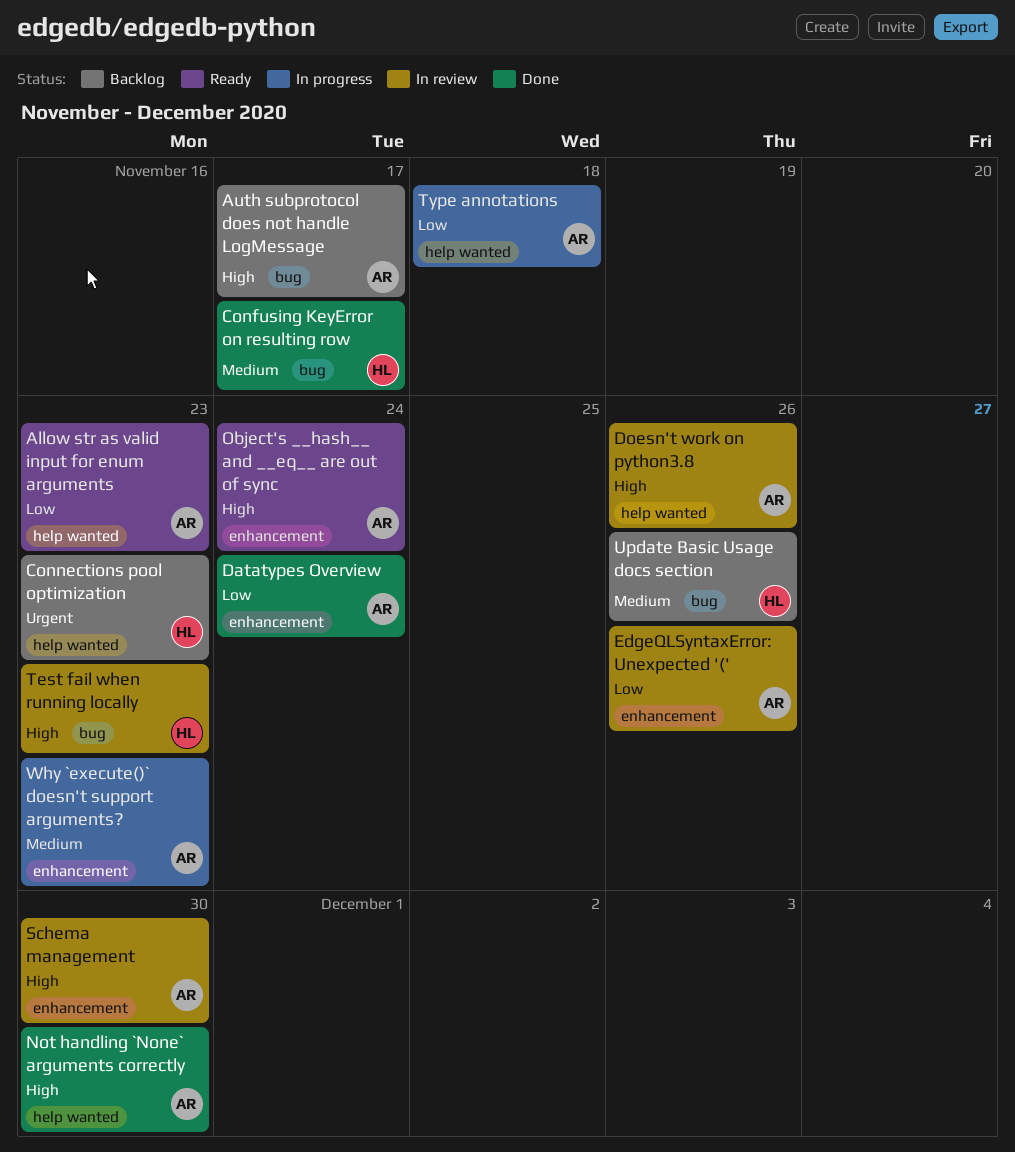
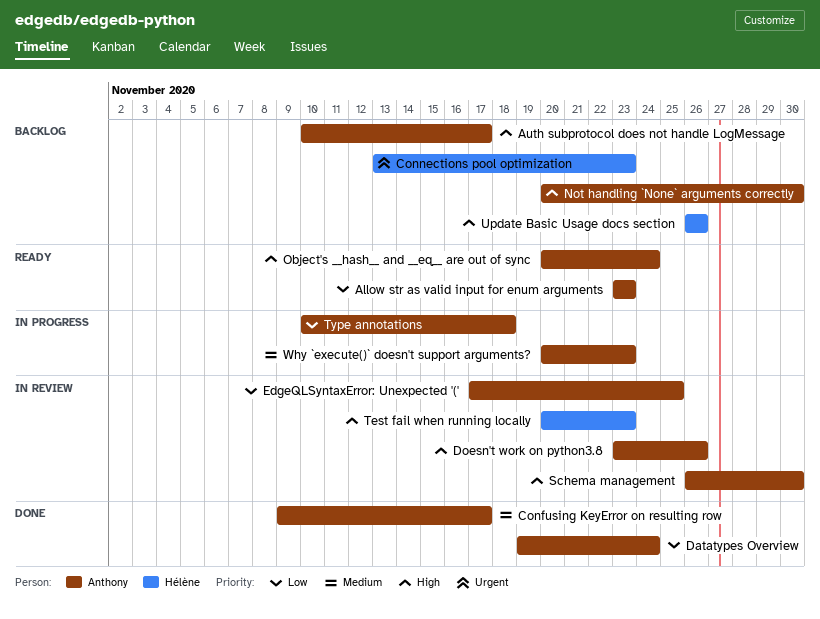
Confusing KeyError on resulting row, owner: Hélène -> Anthony
EdgeQLSyntaxError: Unexpected '(', due: Nov 26 -> Nov 25
Not handling `None` arguments correctly, status: Done -> Backlog
Update Basic Usage docs section, priority: Medium -> High

